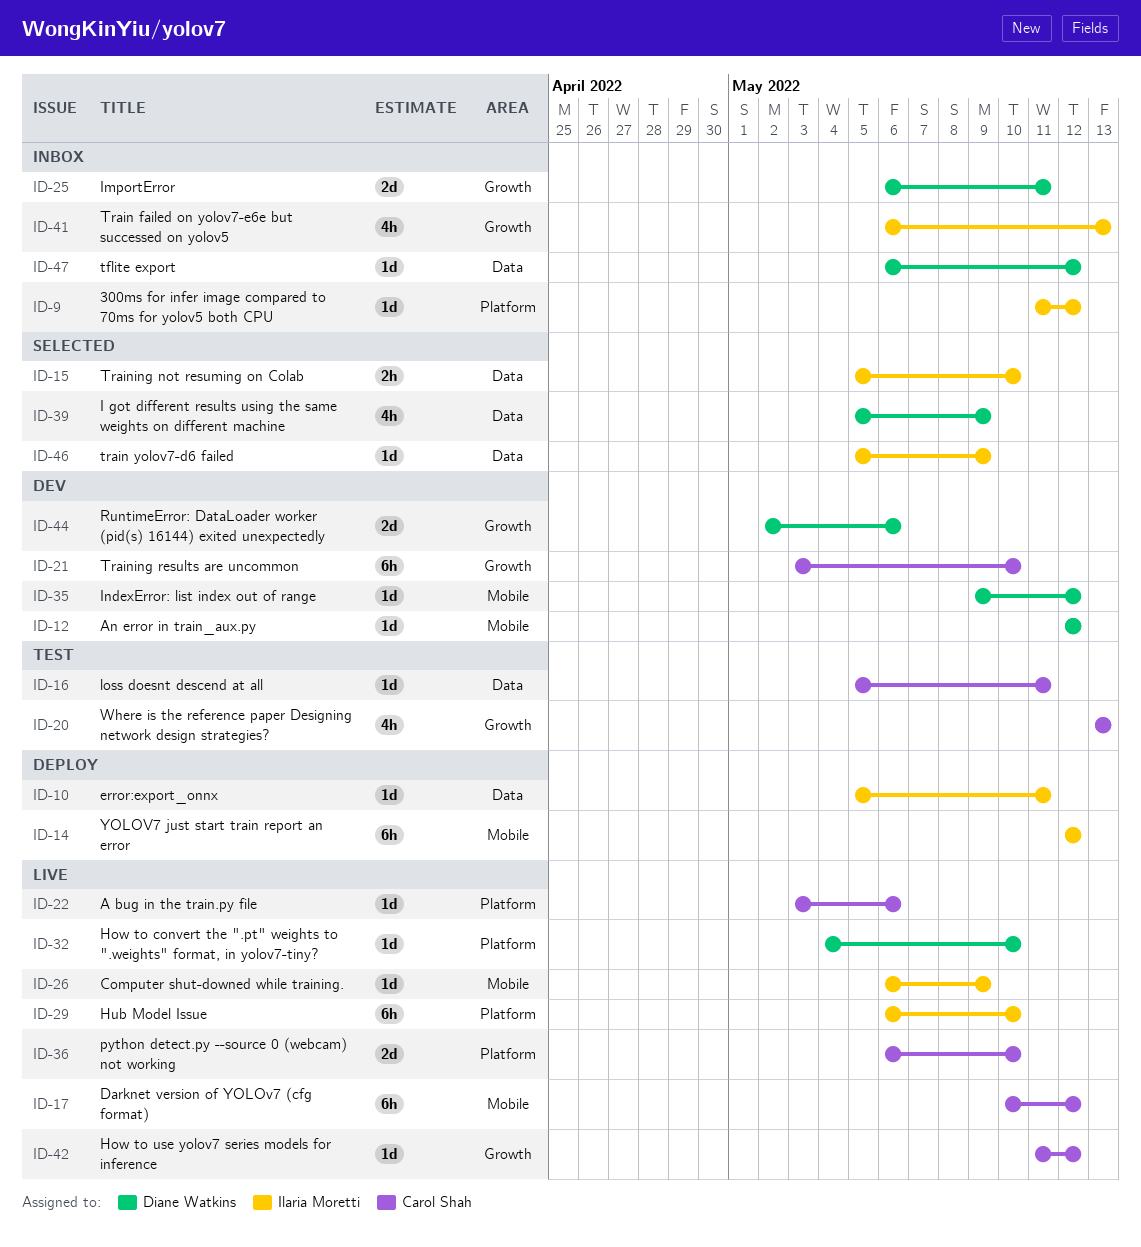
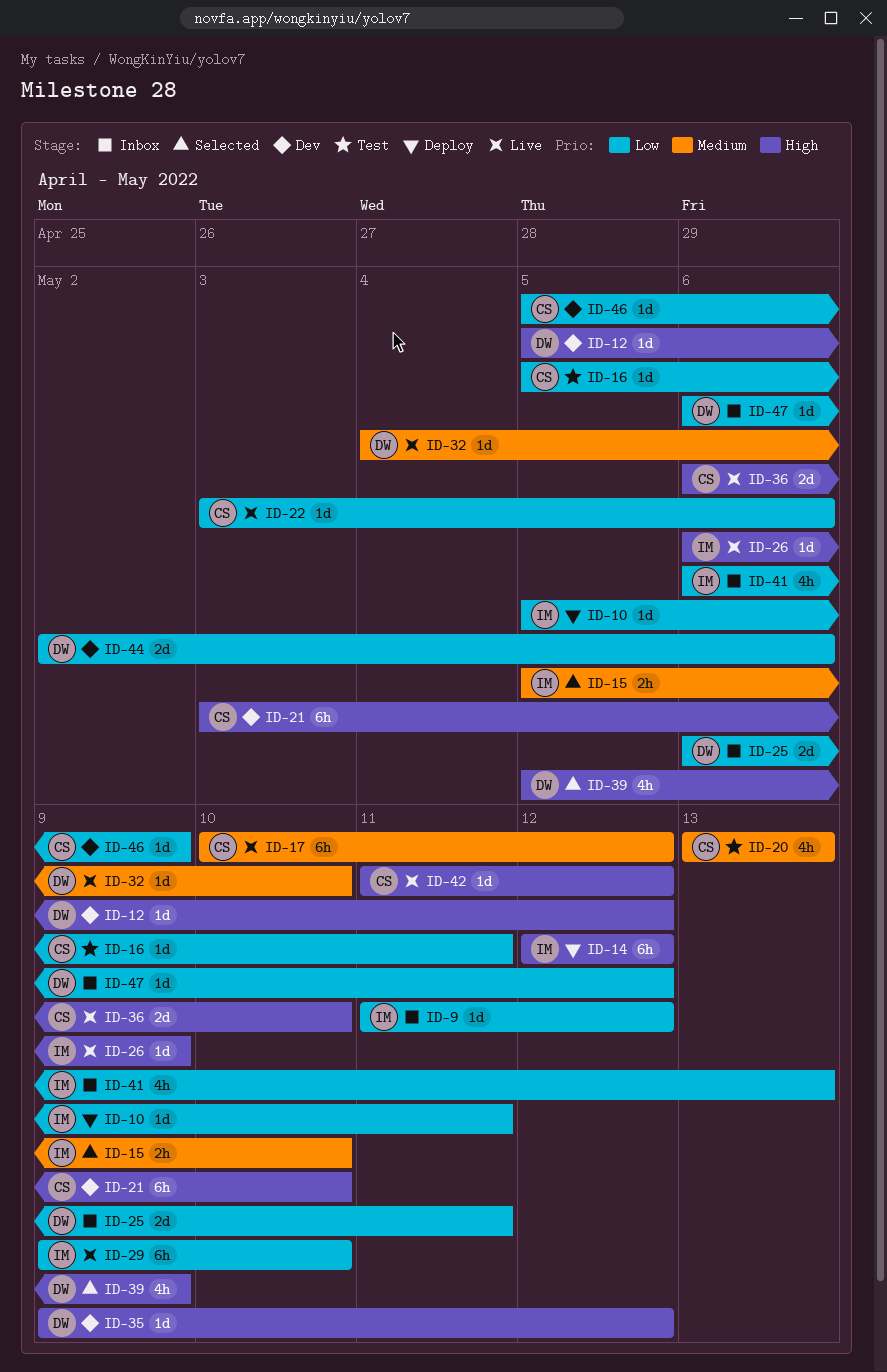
ID-12, start: May 12 -> May 5
ID-29, start: May 6 -> May 9
ID-46, status: Selected -> Dev
ID-46, owner: Ilaria Moretti -> Carol Shah

